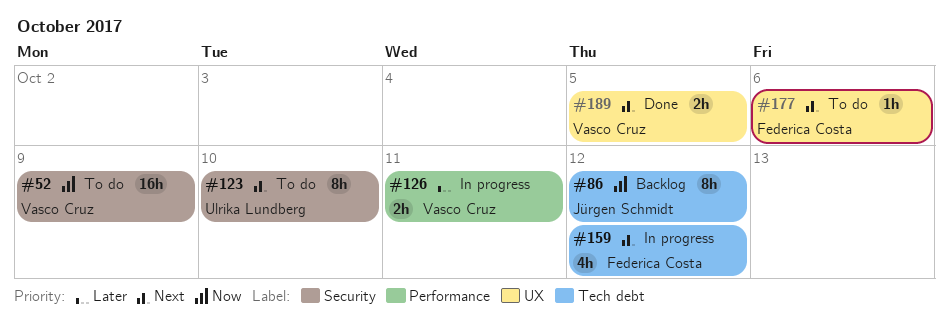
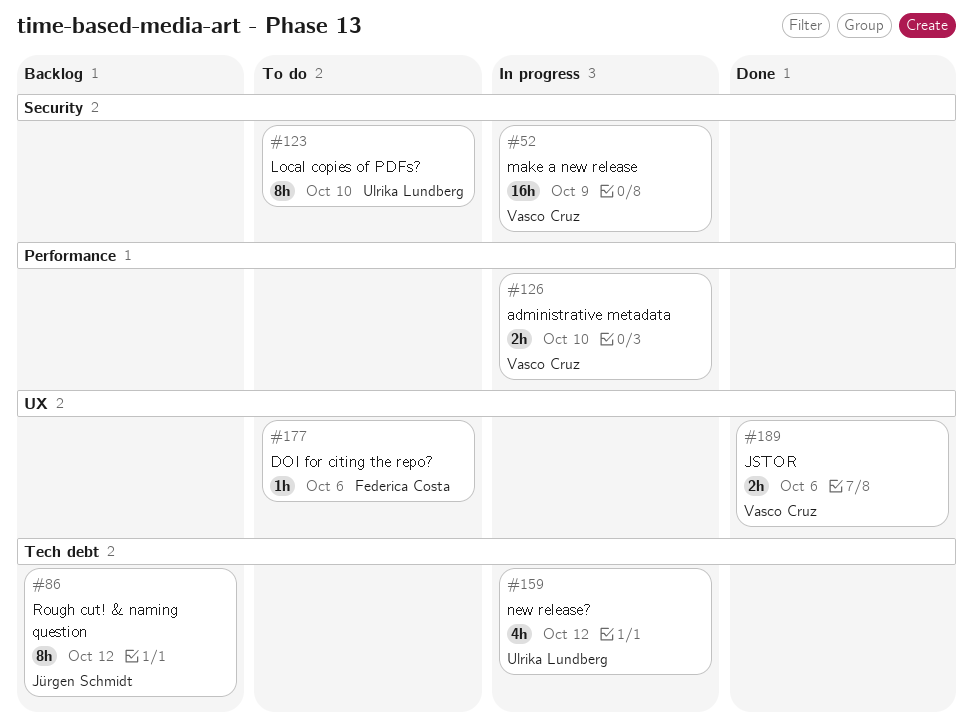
#52, status: To do -> In progress
#126, due: Oct 11 -> Oct 10
#159, owner: Federica Costa -> Ulrika Lundberg
#189, due: Oct 5 -> Oct 6

